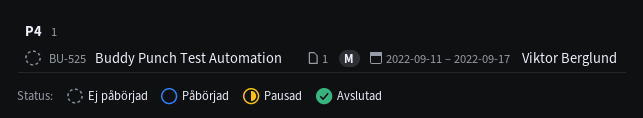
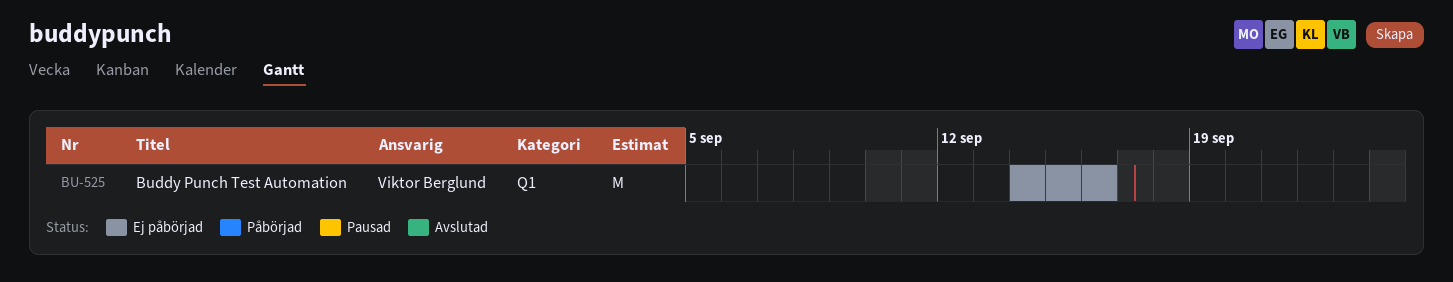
BU-525, start: Sep 11 -> Sep 14
BU-525, due: Sep 17 -> Sep 16

